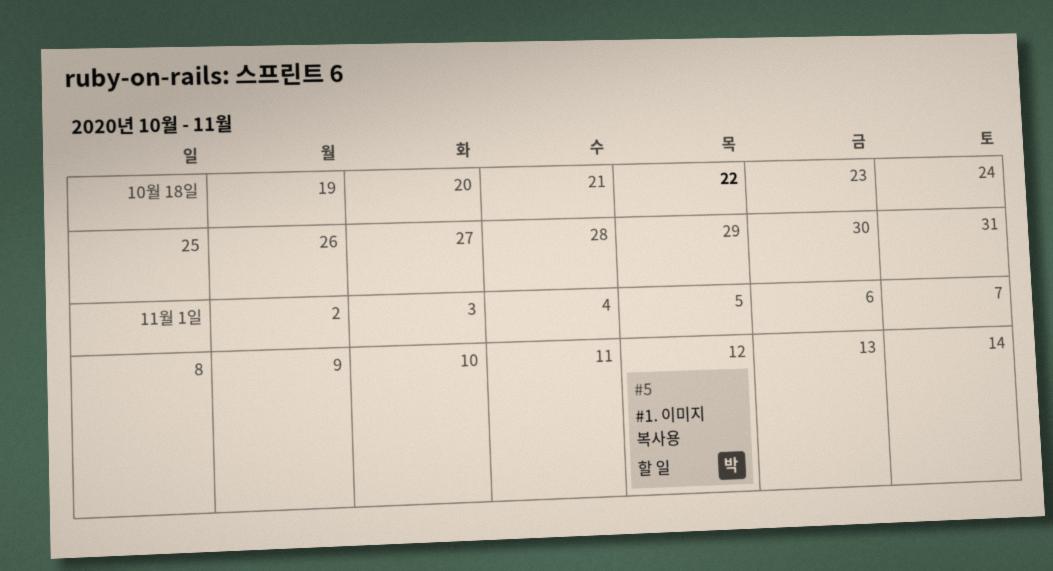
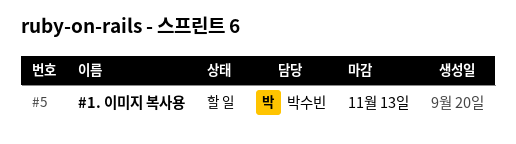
#5, due: Nov 12 -> Nov 13

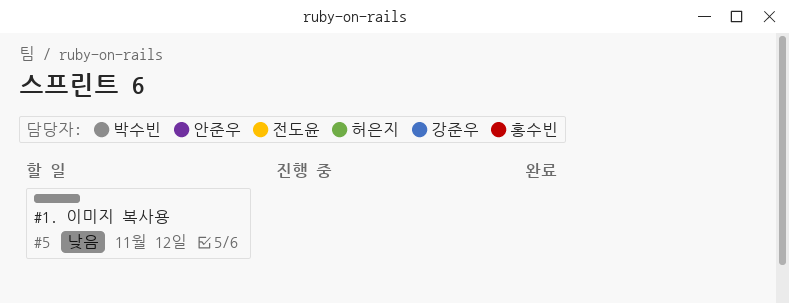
#5, due: Nov 13 -> Nov 12

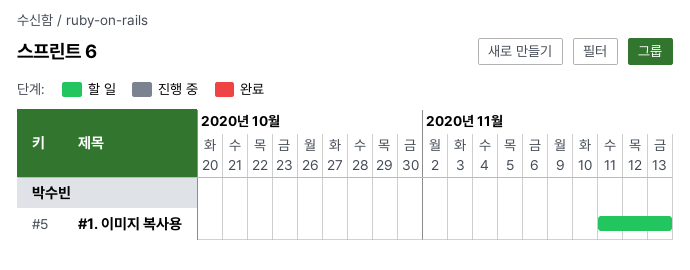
#5, due: Nov 12 -> Nov 13

